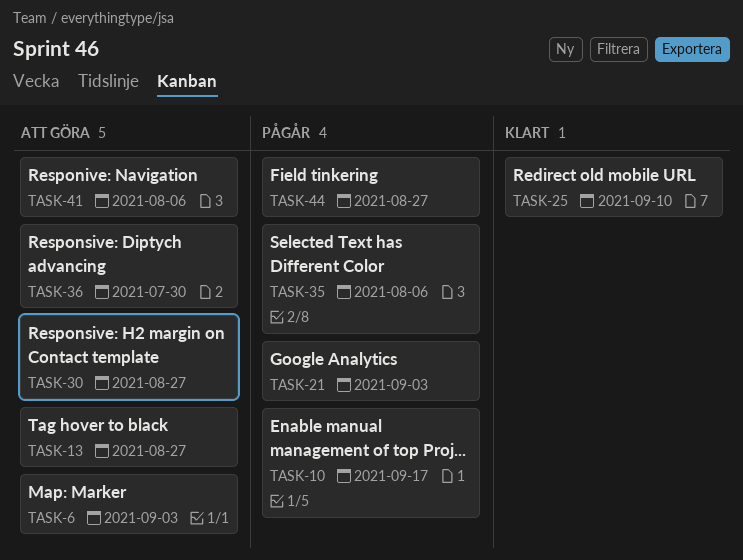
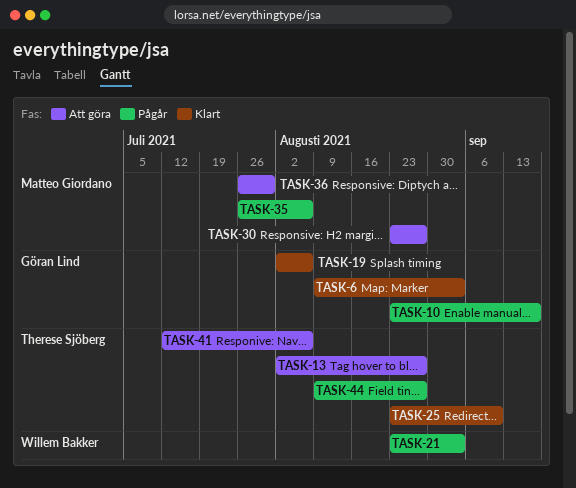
TASK-6, status: Att göra -> Klart
TASK-19: none -> present

